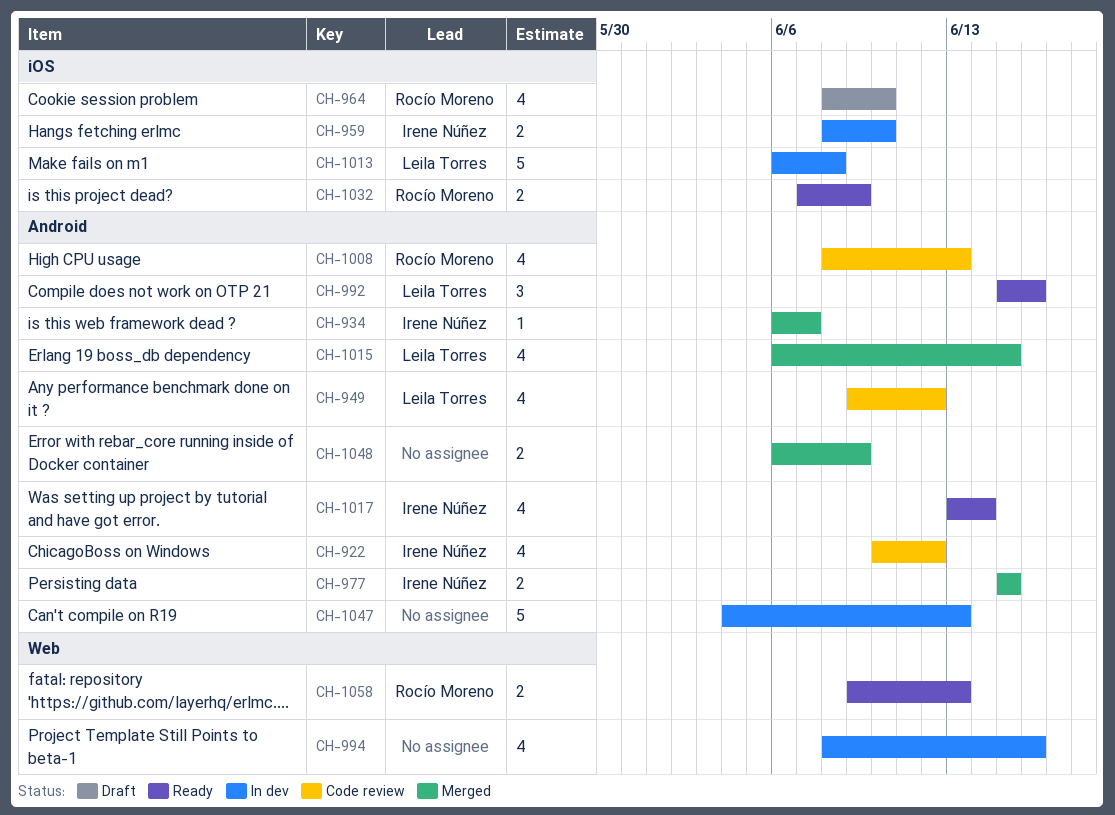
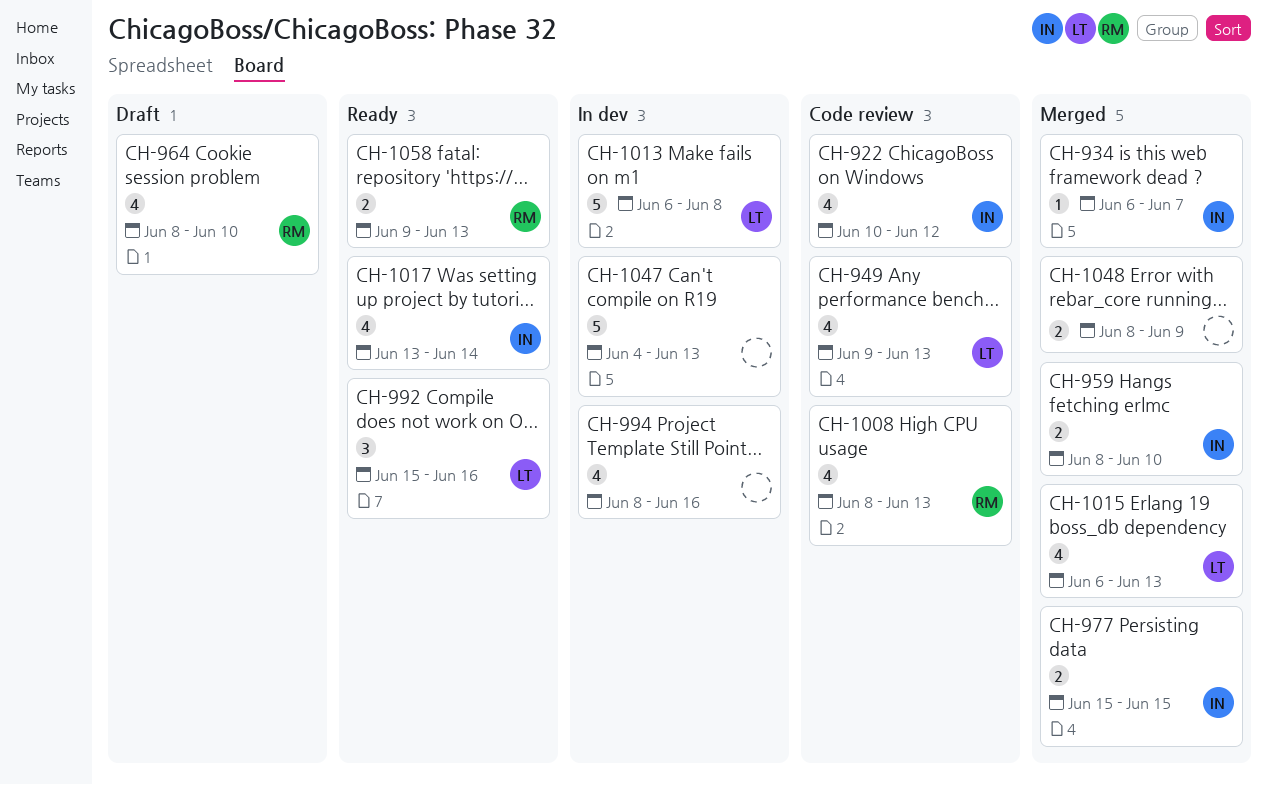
CH-949, due: Jun 12 -> Jun 13
CH-959, status: In dev -> Merged
CH-1015, due: Jun 15 -> Jun 13
CH-1032: present -> none
CH-1048, start: Jun 6 -> Jun 8

